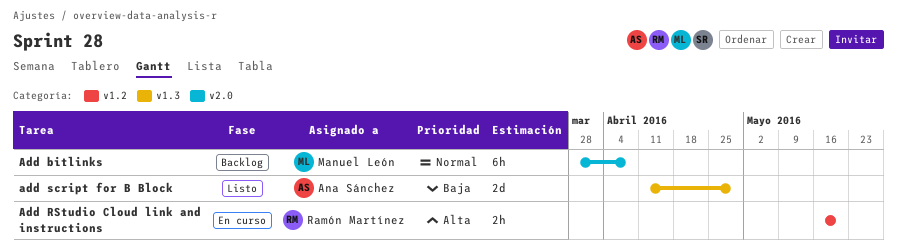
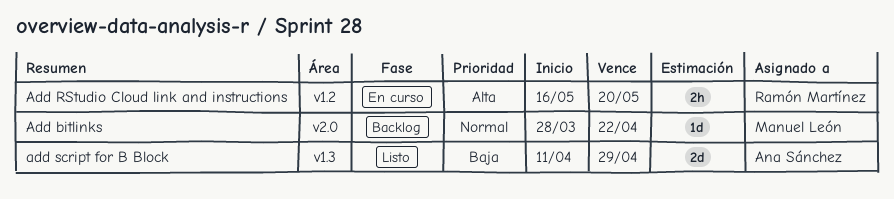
Add bitlinks, estimate: 6h -> 1d
Add bitlinks, due: Apr 8 -> Apr 22

